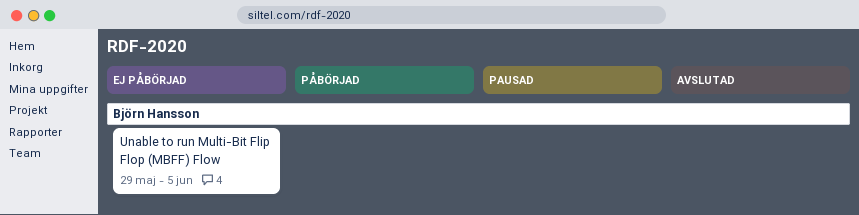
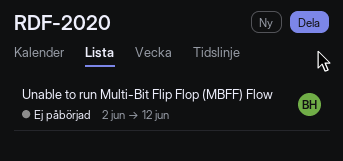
Unable to run Multi-Bit Flip Flop (MBFF) Flow, start: May 29 -> Jun 2
Unable to run Multi-Bit Flip Flop (MBFF) Flow, due: Jun 5 -> Jun 12

